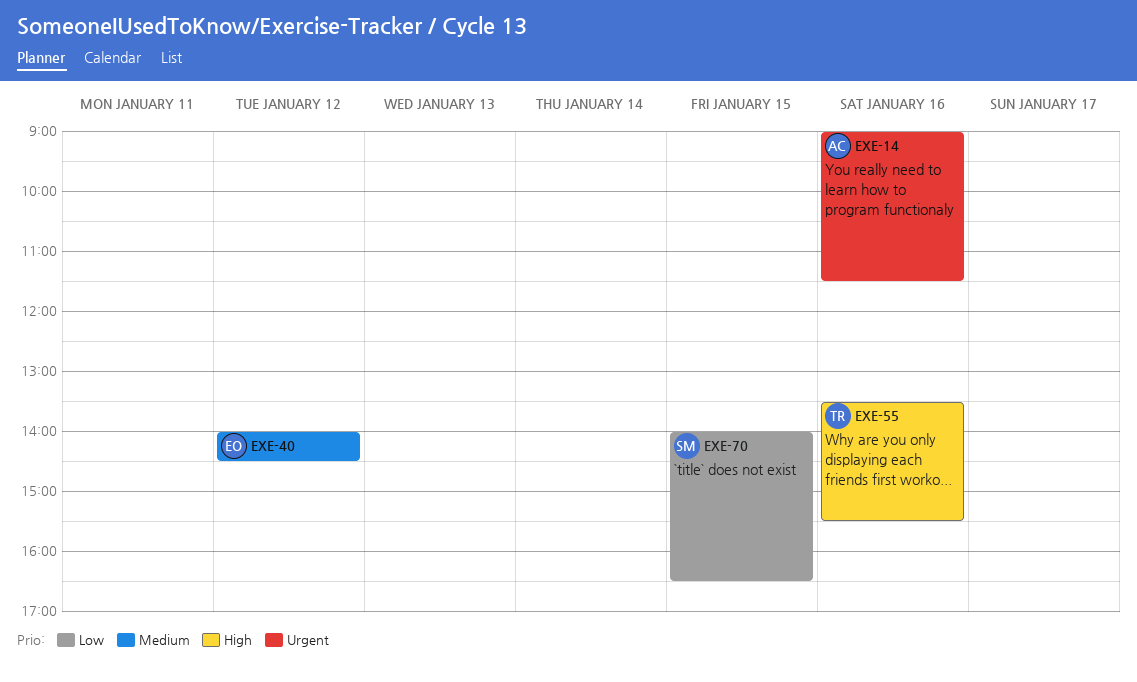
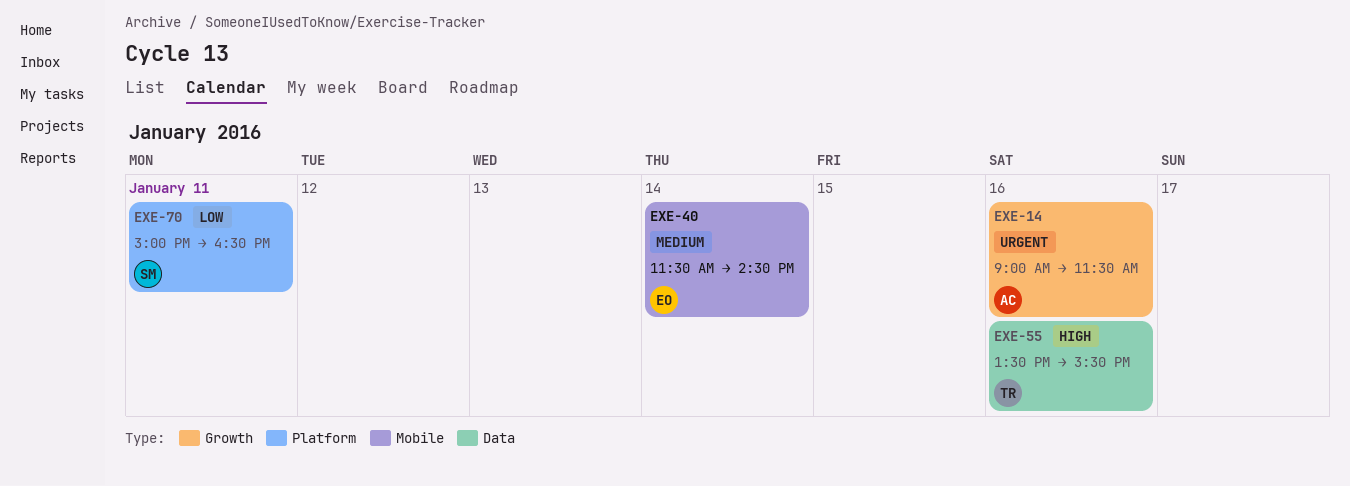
EXE-40, day: Jan 12 -> Jan 14
EXE-40, begins: 14:00 -> 11:30
EXE-70, day: Jan 15 -> Jan 11
EXE-70, begins: 14:00 -> 15:00

